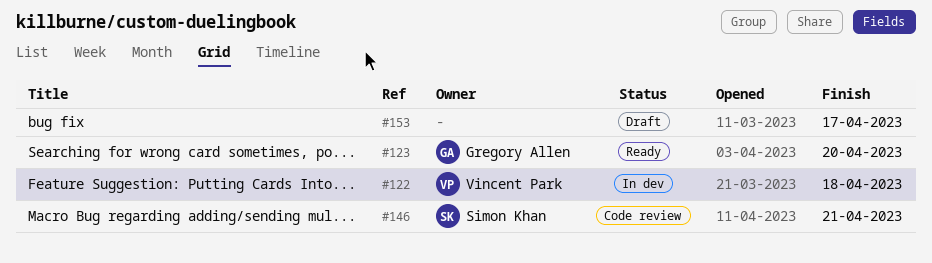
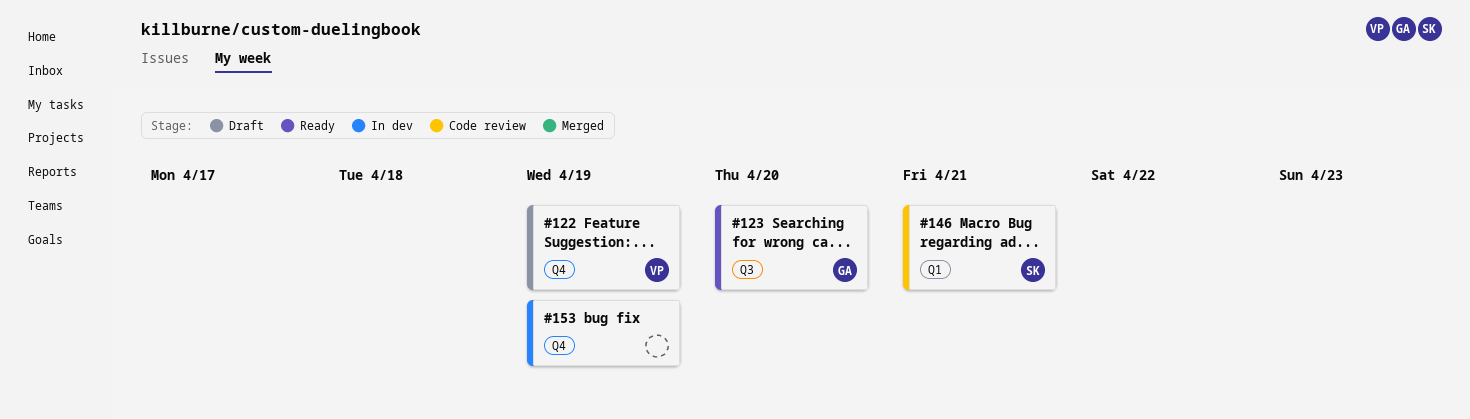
#122, status: In dev -> Draft
#122, due: Apr 18 -> Apr 19
#153, status: Draft -> In dev
#153, due: Apr 17 -> Apr 19

